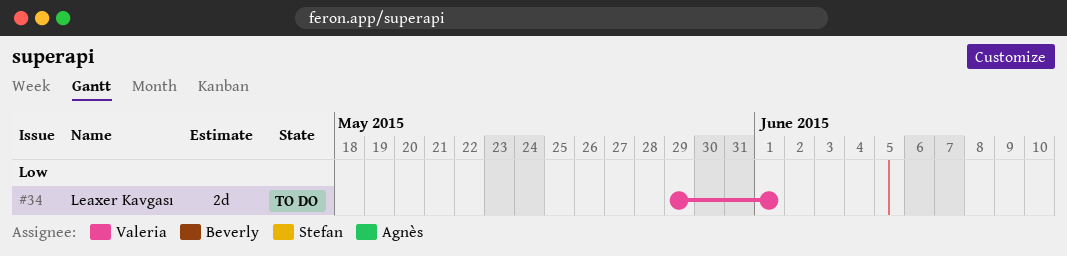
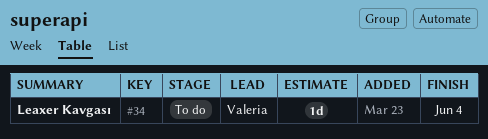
#34, estimate: 2d -> 1d
#34, due: Jun 1 -> Jun 4

